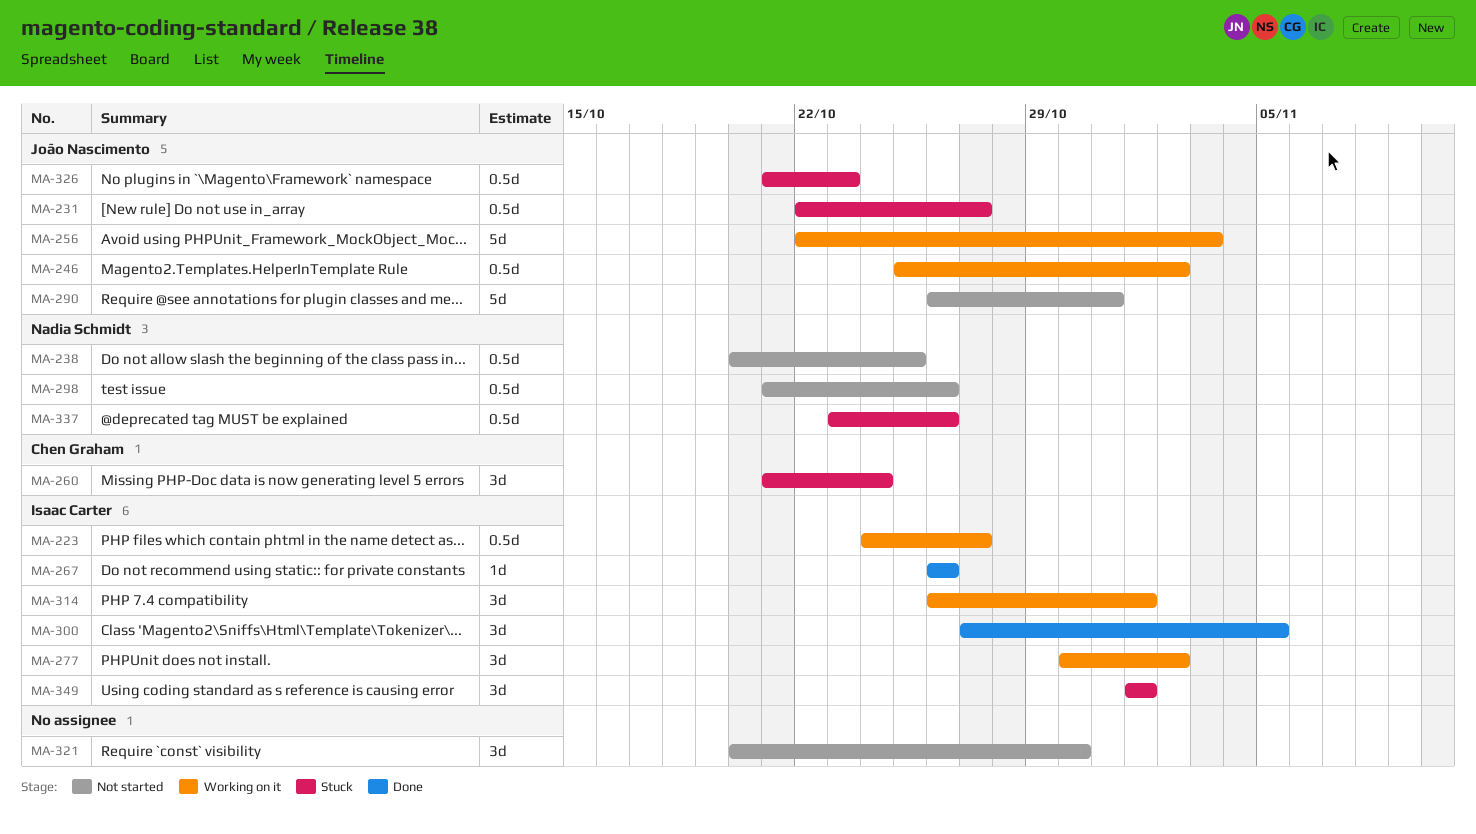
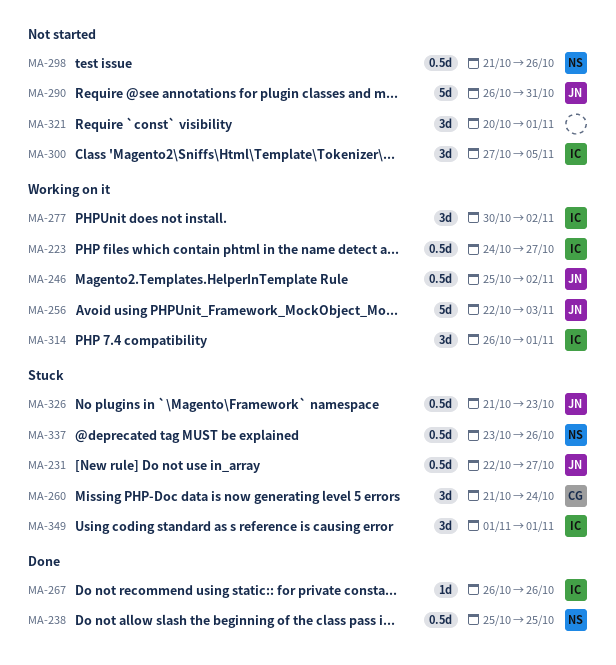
MA-238, status: Not started -> Done
MA-238, start: Oct 20 -> Oct 25
MA-300, status: Done -> Not started
MA-321, due: Oct 30 -> Nov 1

